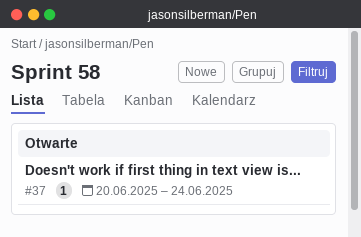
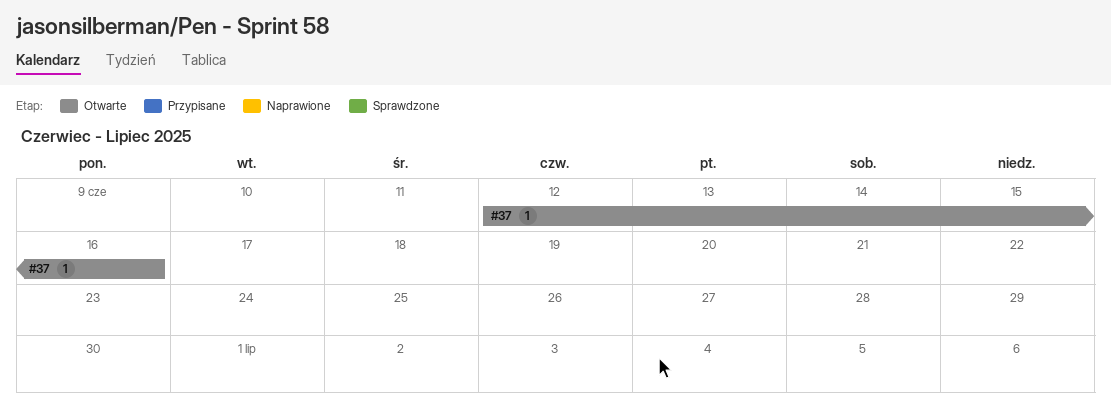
#37, start: Jun 20 -> Jun 12
#37, due: Jun 24 -> Jun 16

